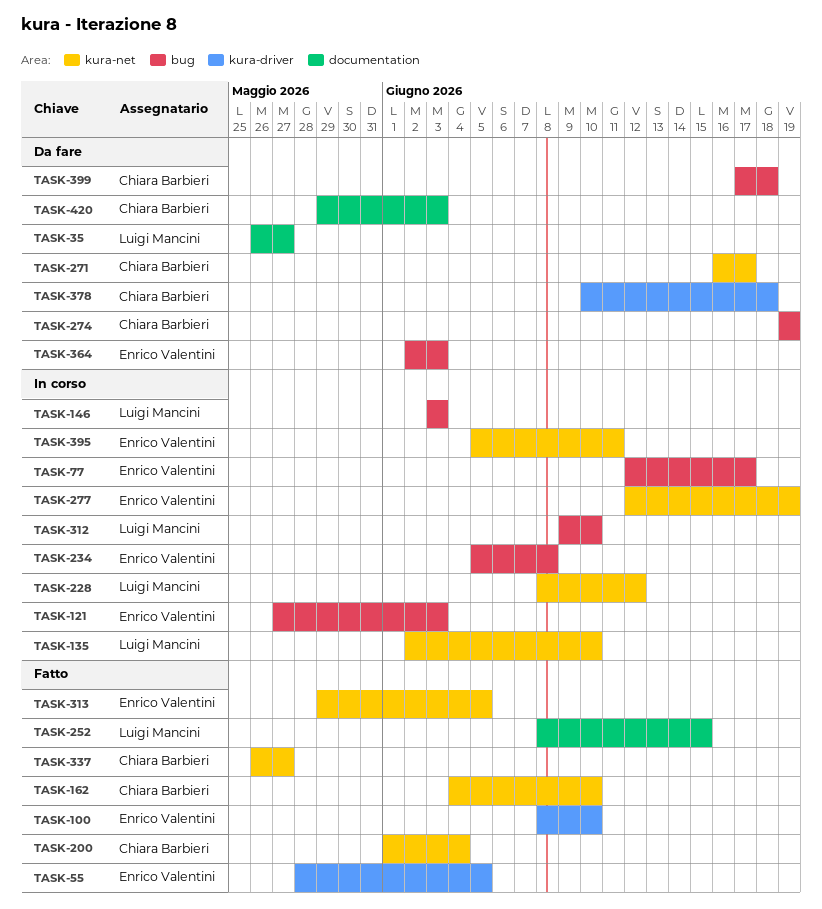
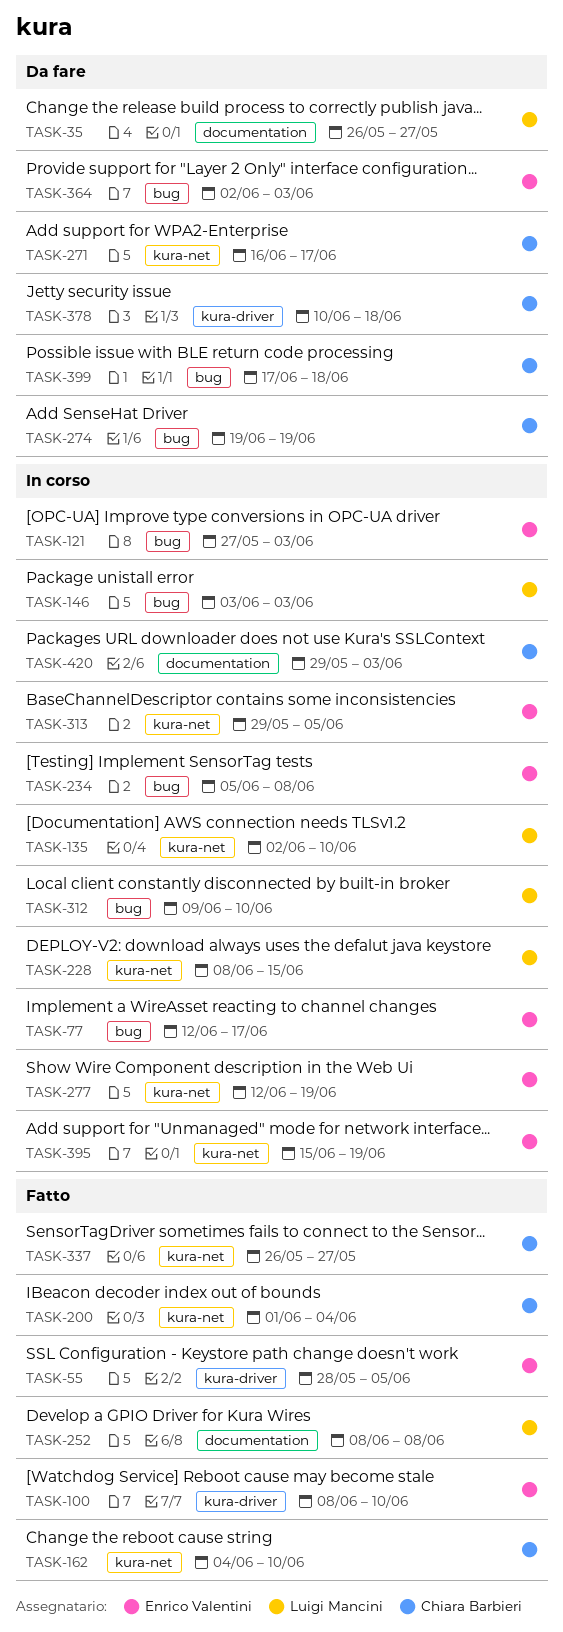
TASK-228, due: Jun 12 -> Jun 15
TASK-252, due: Jun 15 -> Jun 8
TASK-313, status: Fatto -> In corso
TASK-395, start: Jun 5 -> Jun 15
TASK-395, due: Jun 11 -> Jun 19
TASK-420, status: Da fare -> In corso

